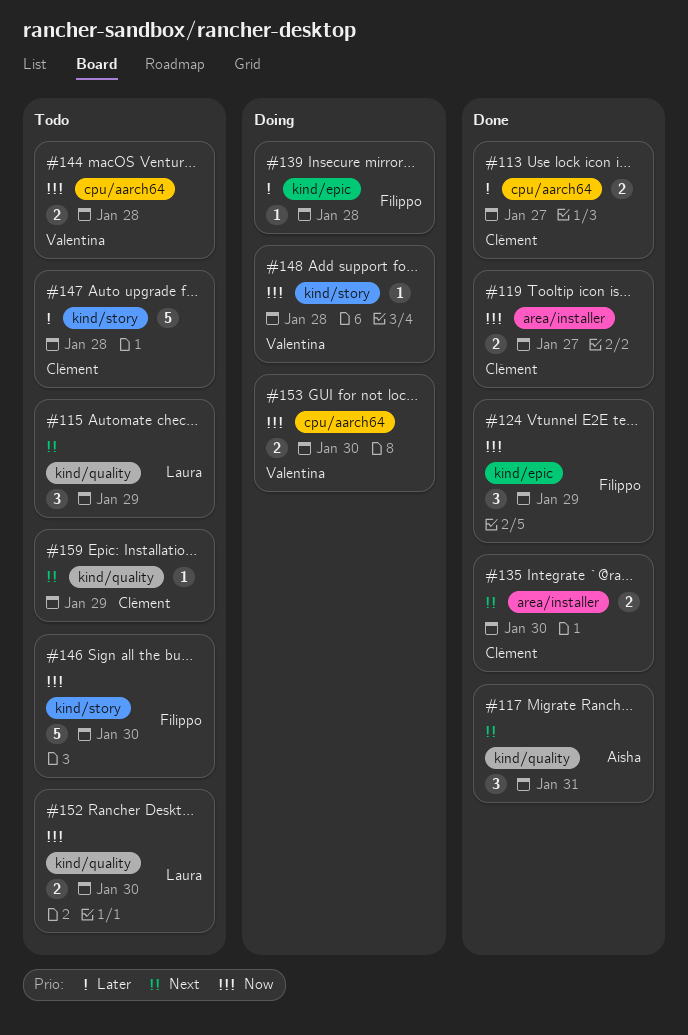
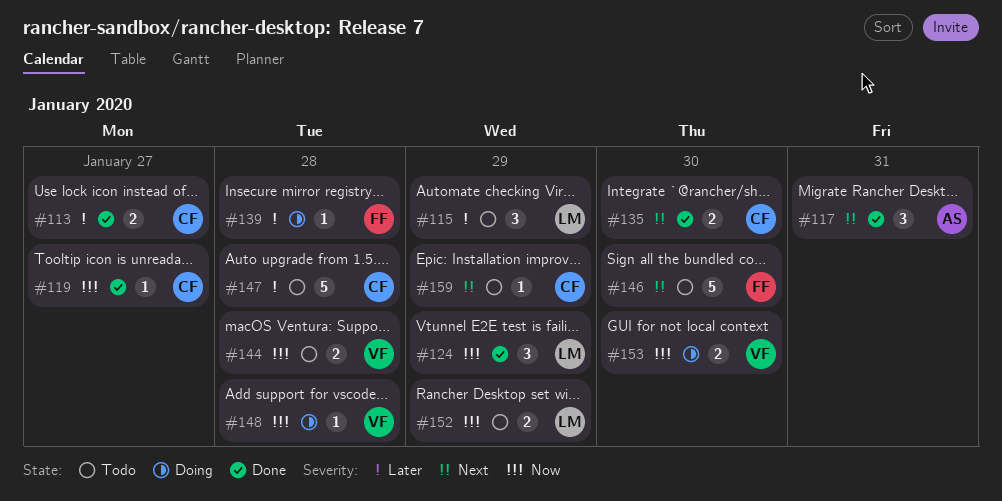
#115, priority: Next -> Later
#119, estimate: 2 -> 1
#124, owner: Filippo -> Laura
#146, priority: Now -> Next
#152, due: Jan 30 -> Jan 29

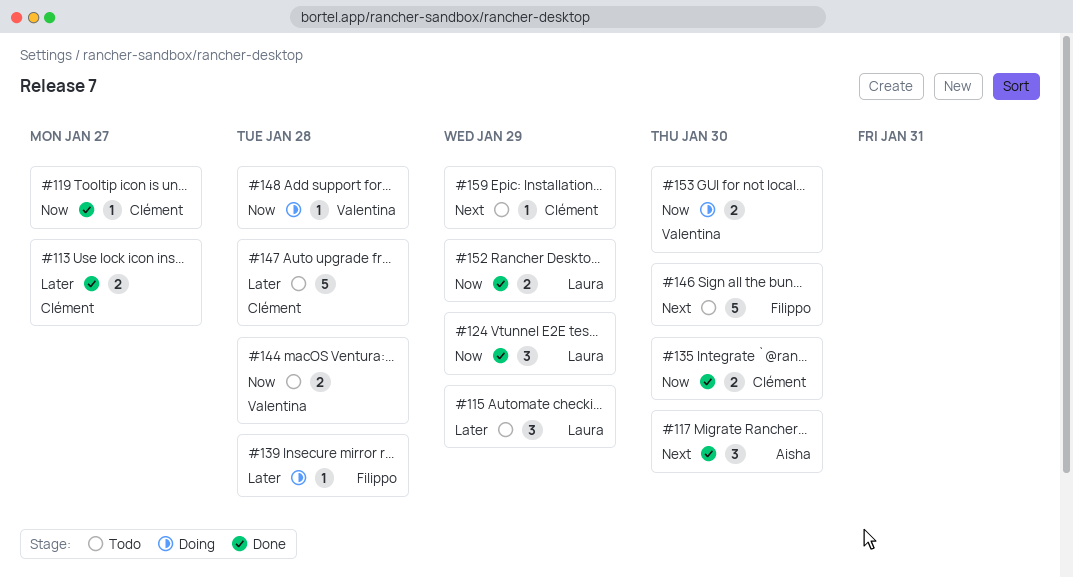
#117, due: Jan 31 -> Jan 30
#135, priority: Next -> Now
#152, status: Todo -> Done

